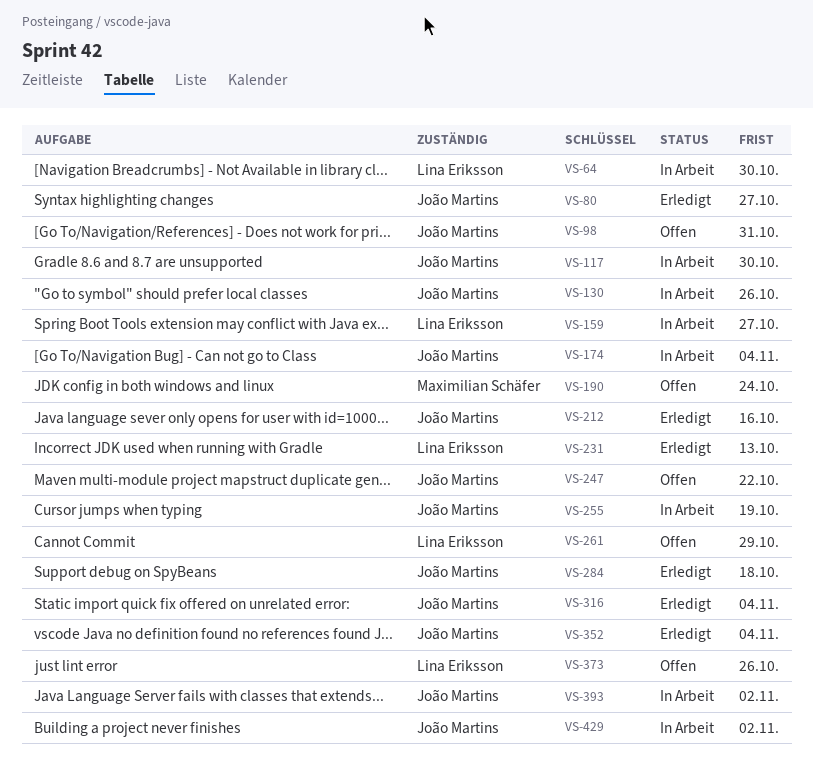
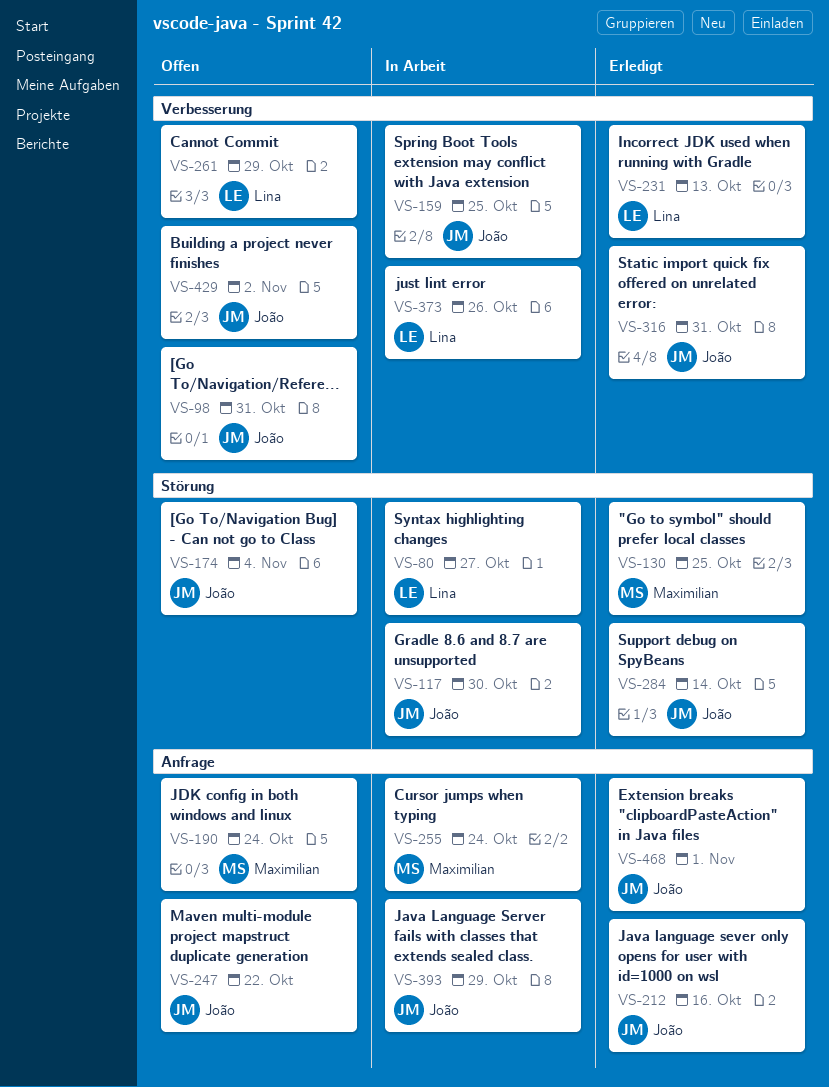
VS-64: present -> none
VS-80, status: Erledigt -> In Arbeit
VS-80, owner: João Martins -> Lina Eriksson
VS-130, status: In Arbeit -> Erledigt
VS-130, owner: João Martins -> Maximilian Schäfer
VS-130, due: Oct 26 -> Oct 25
VS-159, owner: Lina Eriksson -> João Martins
VS-159, due: Oct 27 -> Oct 25
VS-174, status: In Arbeit -> Offen
VS-255, owner: João Martins -> Maximilian Schäfer
VS-255, due: Oct 19 -> Oct 24
VS-284, due: Oct 18 -> Oct 14
VS-316, due: Nov 4 -> Oct 31
VS-352: present -> none
VS-373, status: Offen -> In Arbeit
VS-393, due: Nov 2 -> Oct 29
VS-429, status: In Arbeit -> Offen
VS-468: none -> present

